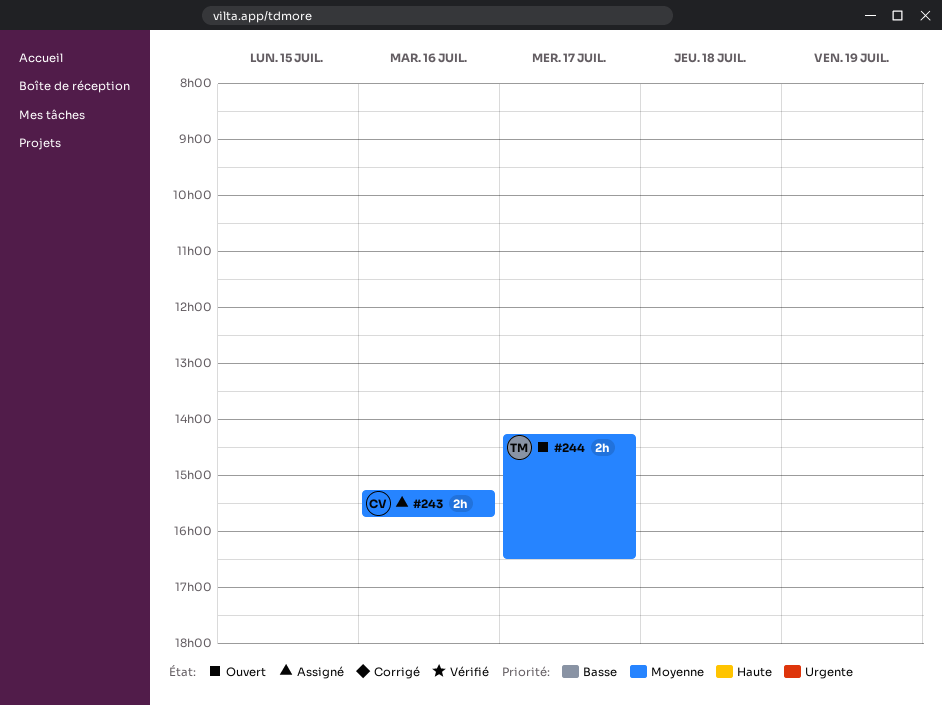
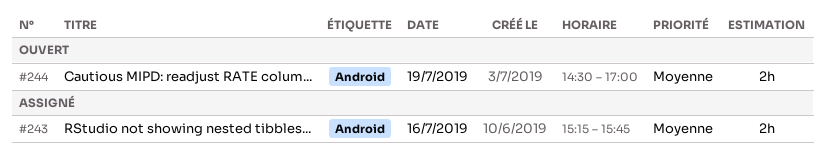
#244, day: Jul 17 -> Jul 19
#244, begins: 14:15 -> 14:30
#244, ends: 16:30 -> 17:00

